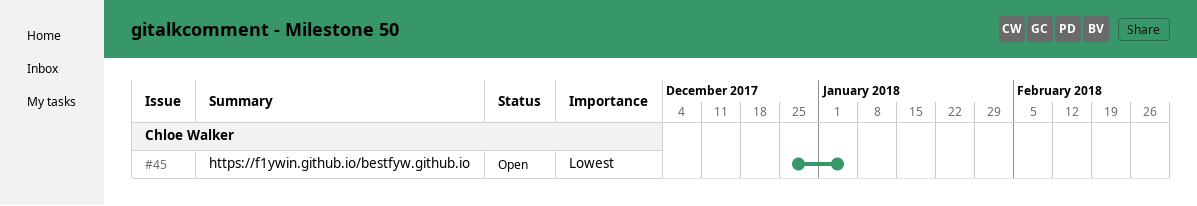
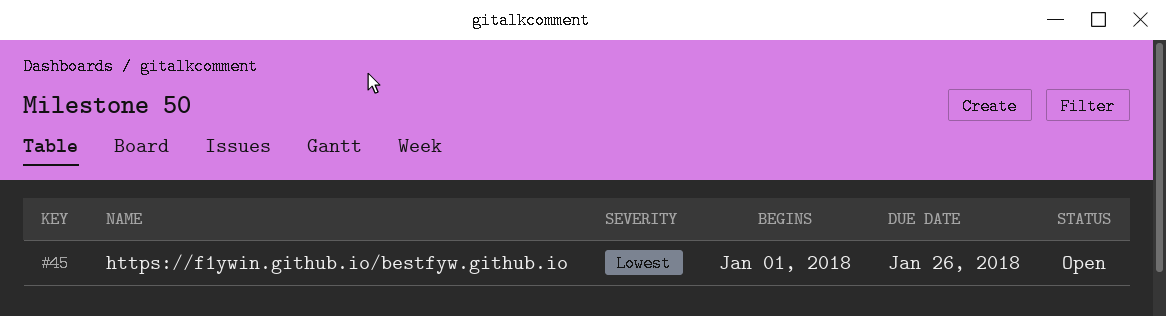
#45, start: Dec 25 -> Jan 1
#45, due: Jan 5 -> Jan 26

